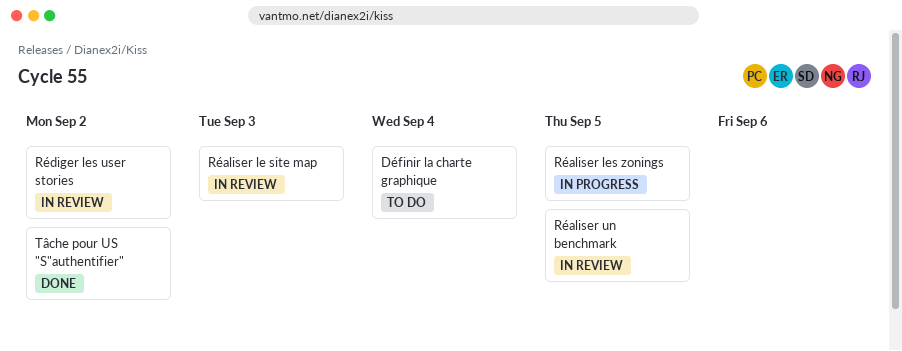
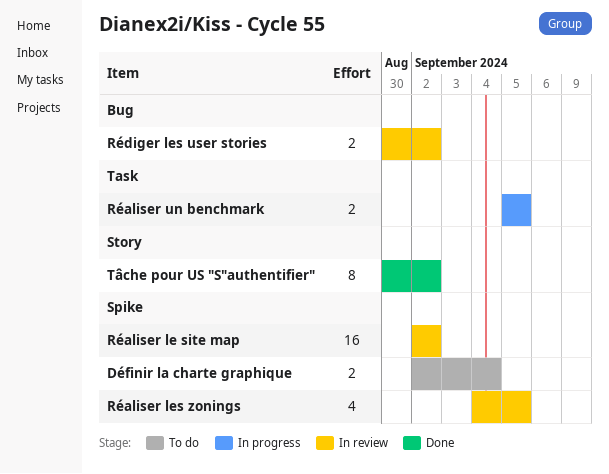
Réaliser le site map, due: Sep 3 -> Sep 2
Réaliser les zonings, status: In progress -> In review
Réaliser un benchmark, status: In review -> In progress

